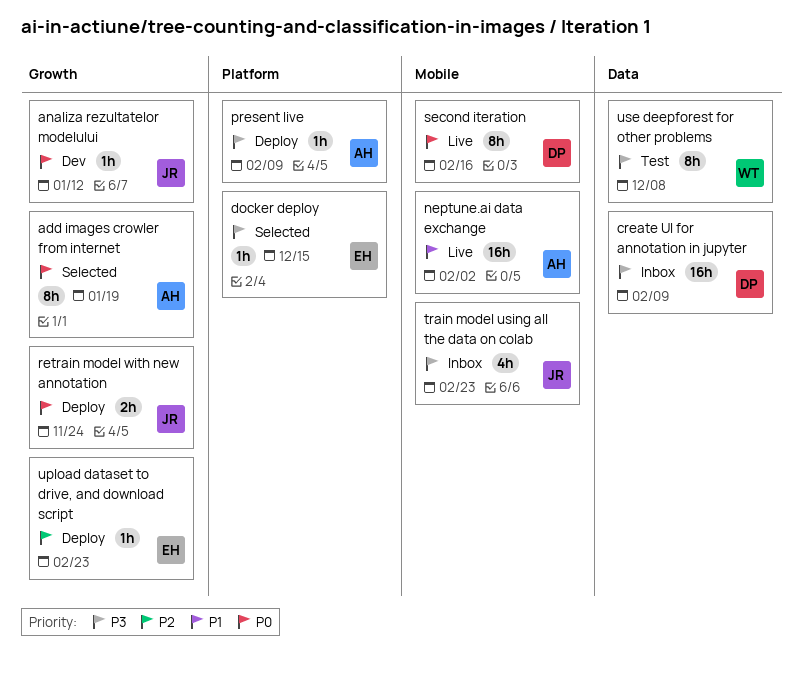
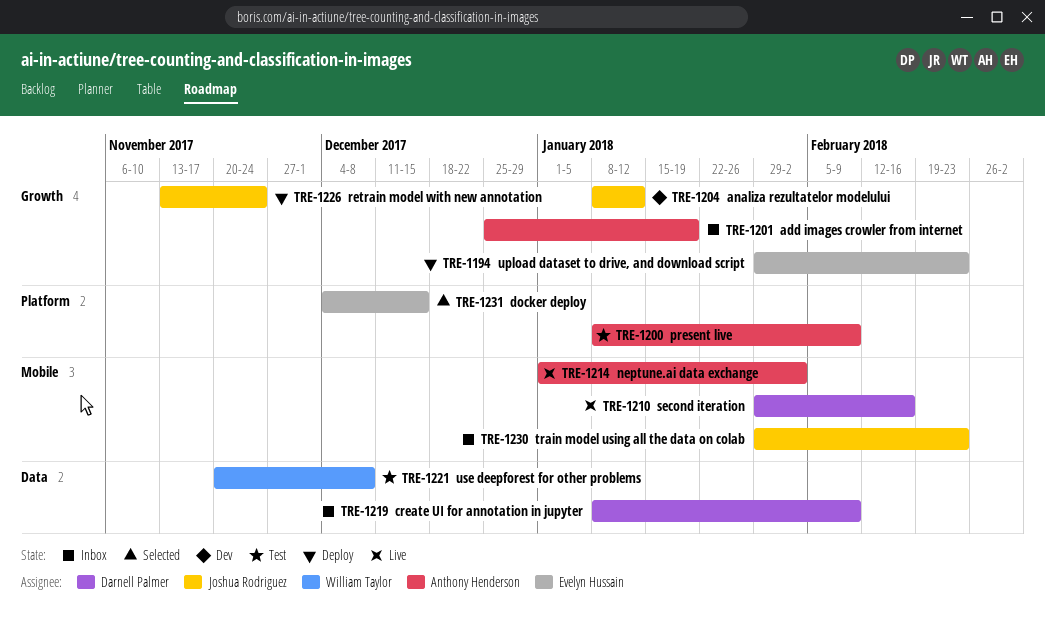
add images crowler from internet, status: Selected -> Inbox
present live, status: Deploy -> Test

